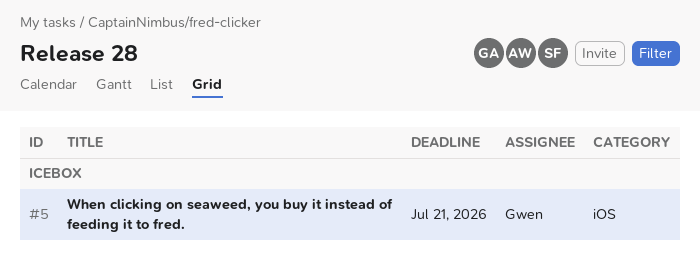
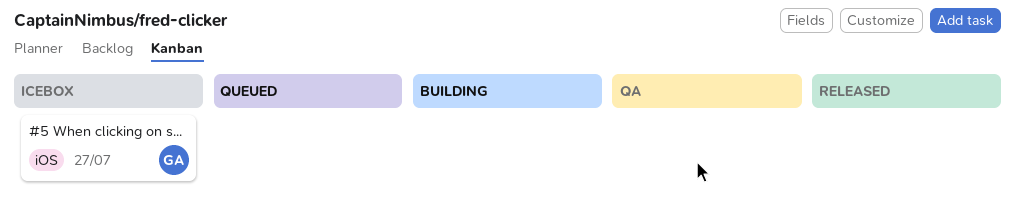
#5, due: Jul 21 -> Jul 27

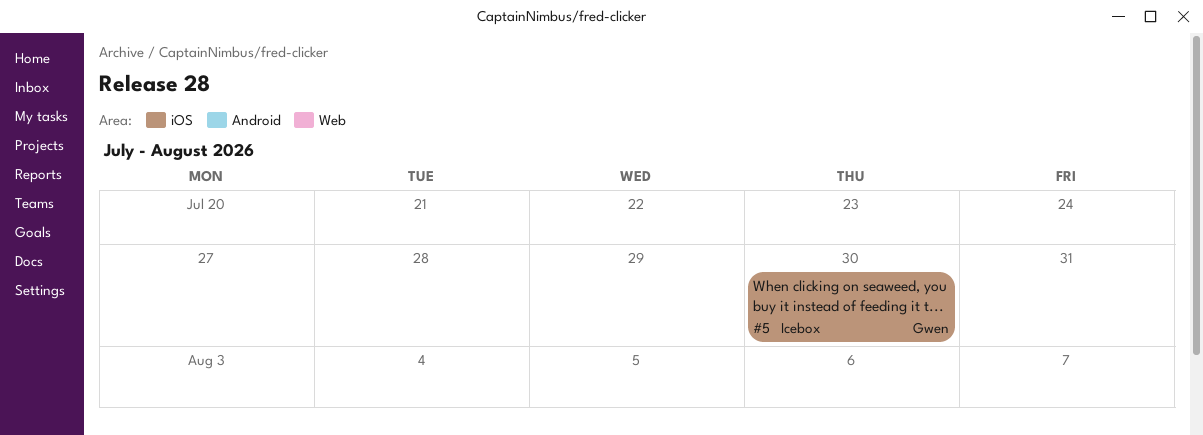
#5, due: Jul 27 -> Jul 30

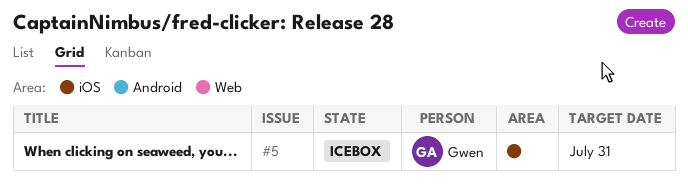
#5, due: Jul 30 -> Jul 31

